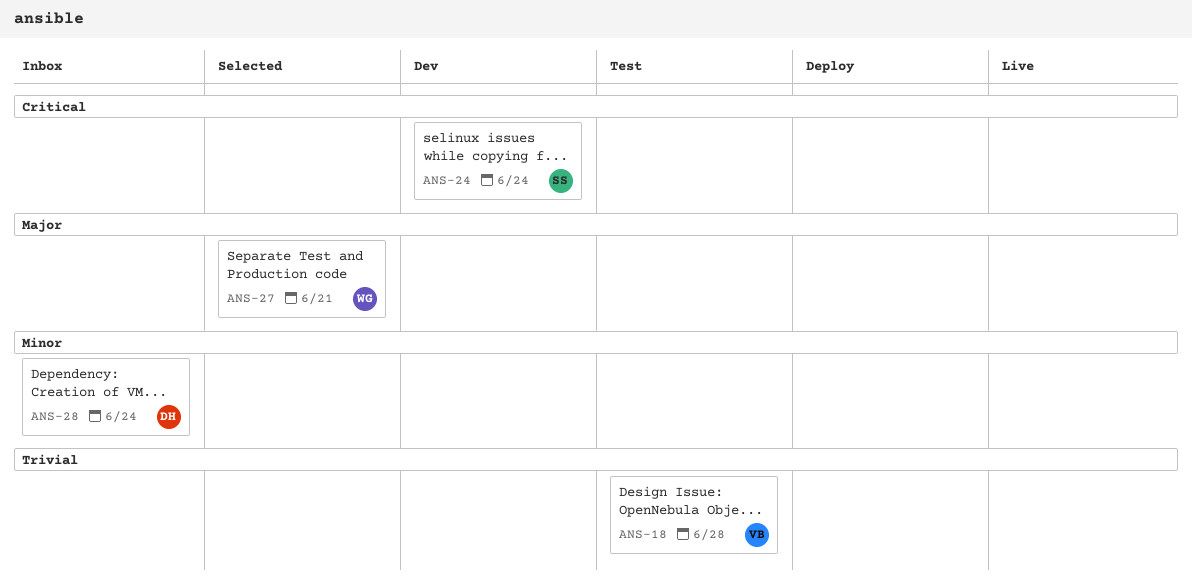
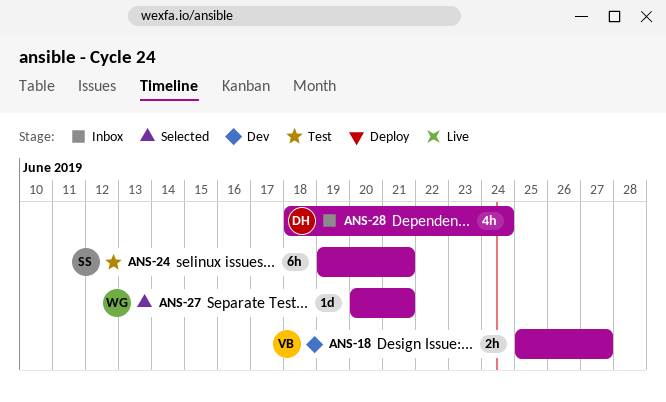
ANS-18, status: Test -> Dev
ANS-18, due: Jun 28 -> Jun 27
ANS-24, status: Dev -> Test
ANS-24, due: Jun 24 -> Jun 21

